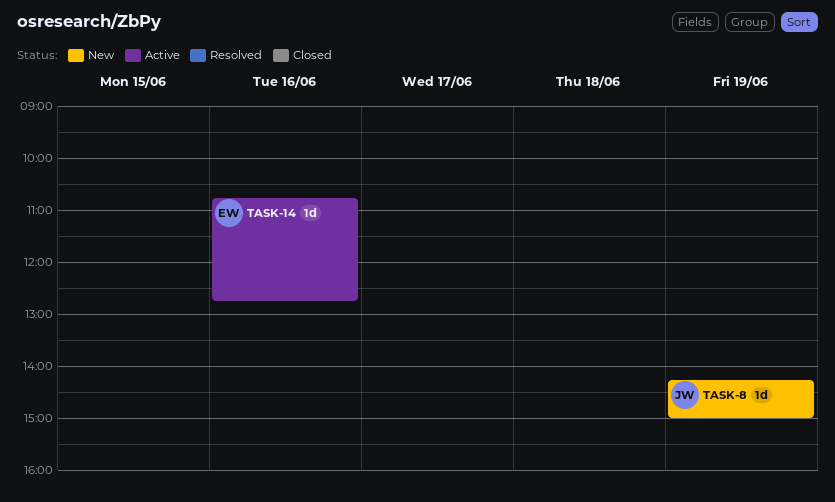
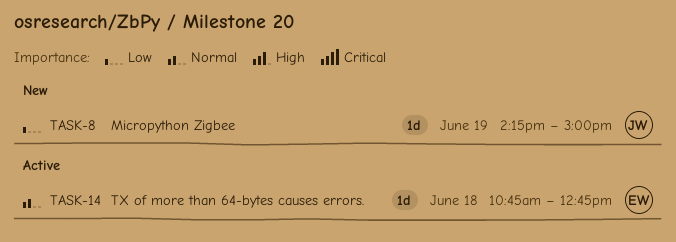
TASK-14, day: Jun 16 -> Jun 18

